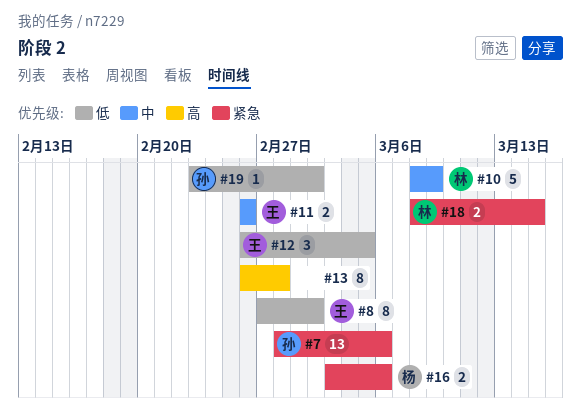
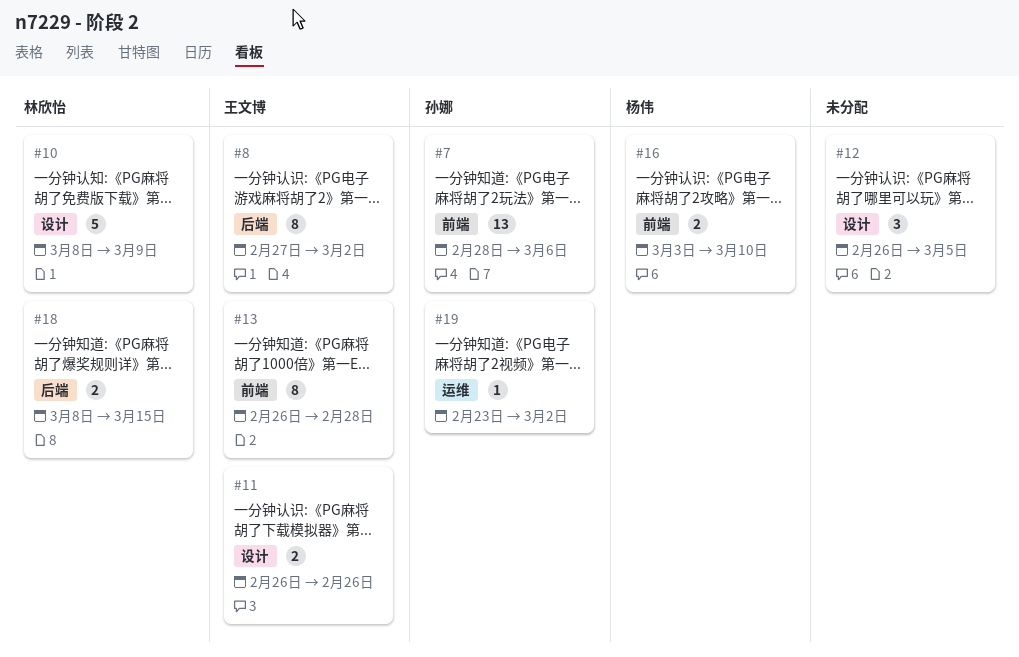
#12, owner: 王文博 -> none
#13, owner: none -> 王文博
#16, due: Mar 6 -> Mar 10

